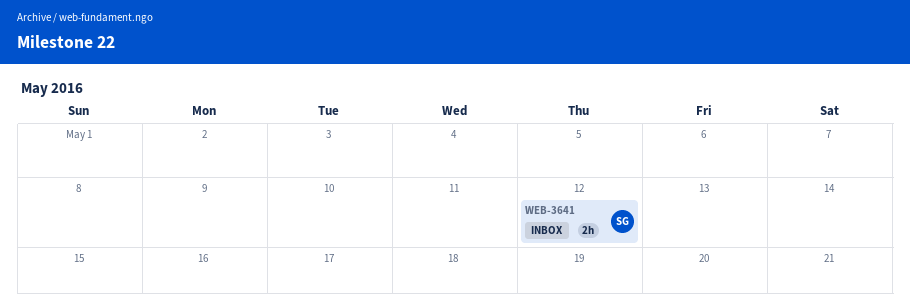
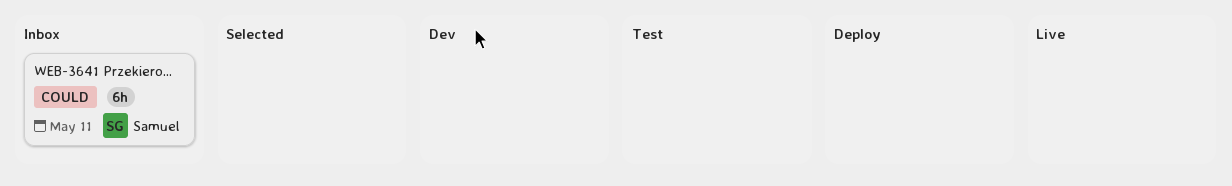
WEB-3641, estimate: 2h -> 6h
WEB-3641, due: May 12 -> May 11

